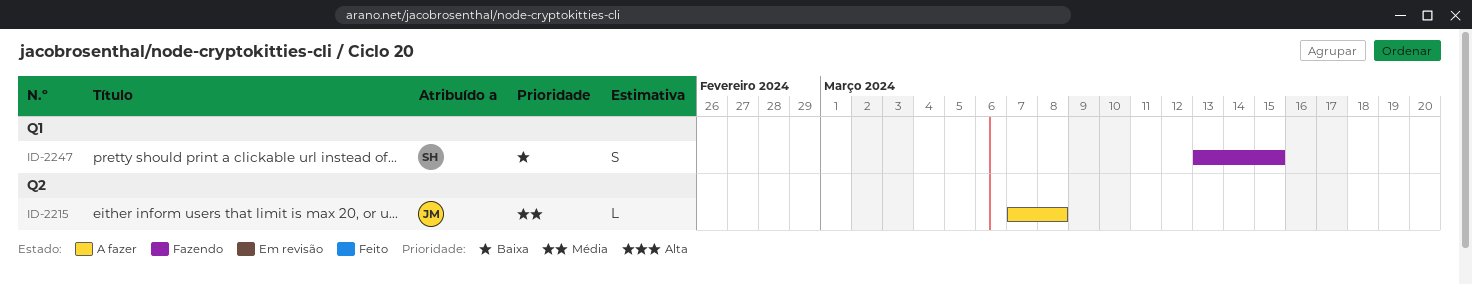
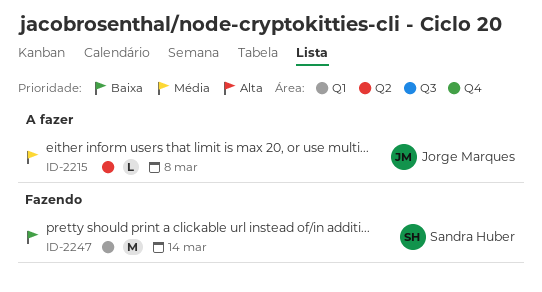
ID-2247, estimate: S -> M
ID-2247, due: Mar 15 -> Mar 14

